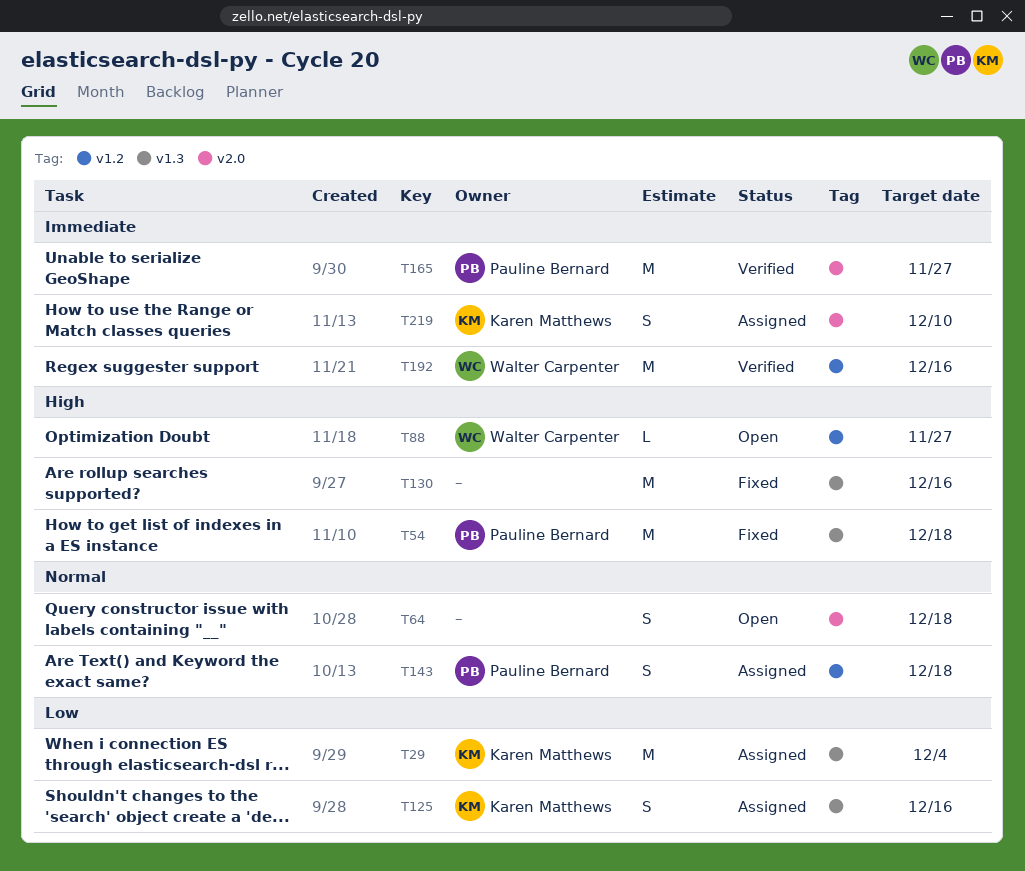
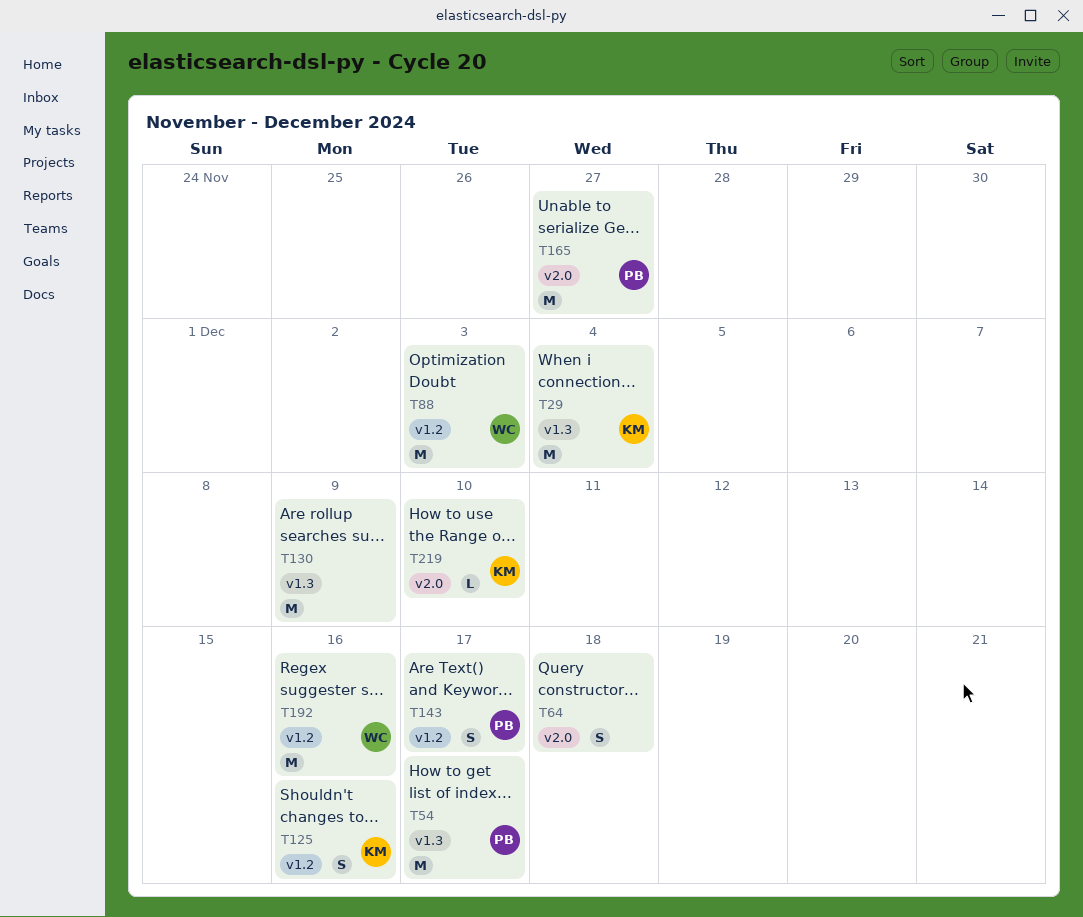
T54, due: Dec 18 -> Dec 17
T88, estimate: L -> M
T88, due: Nov 27 -> Dec 3
T125, label: v1.3 -> v1.2
T130, due: Dec 16 -> Dec 9
T143, due: Dec 18 -> Dec 17
T219, estimate: S -> L

